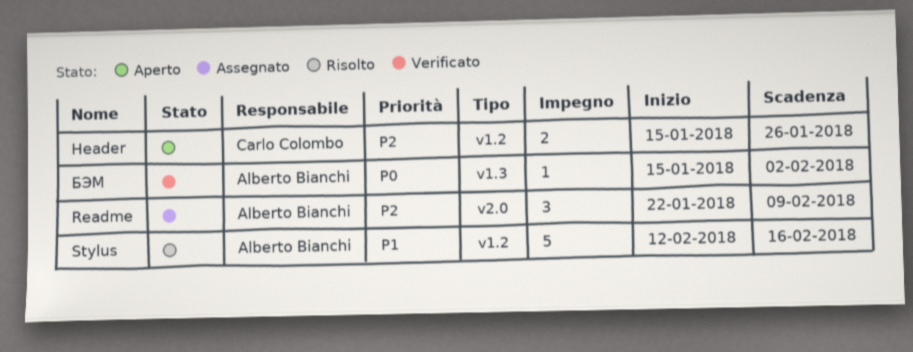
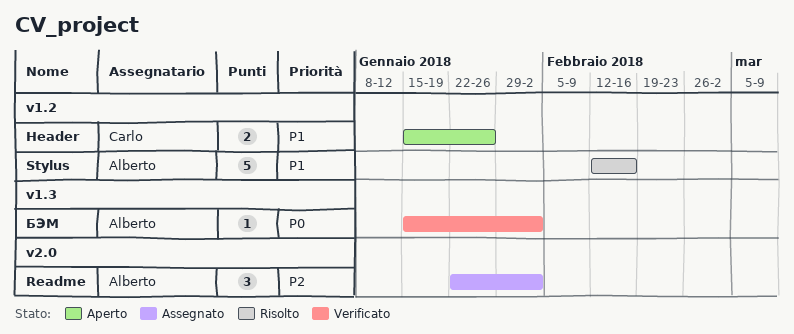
Header, priority: P2 -> P1
Readme, due: Feb 9 -> Feb 2

